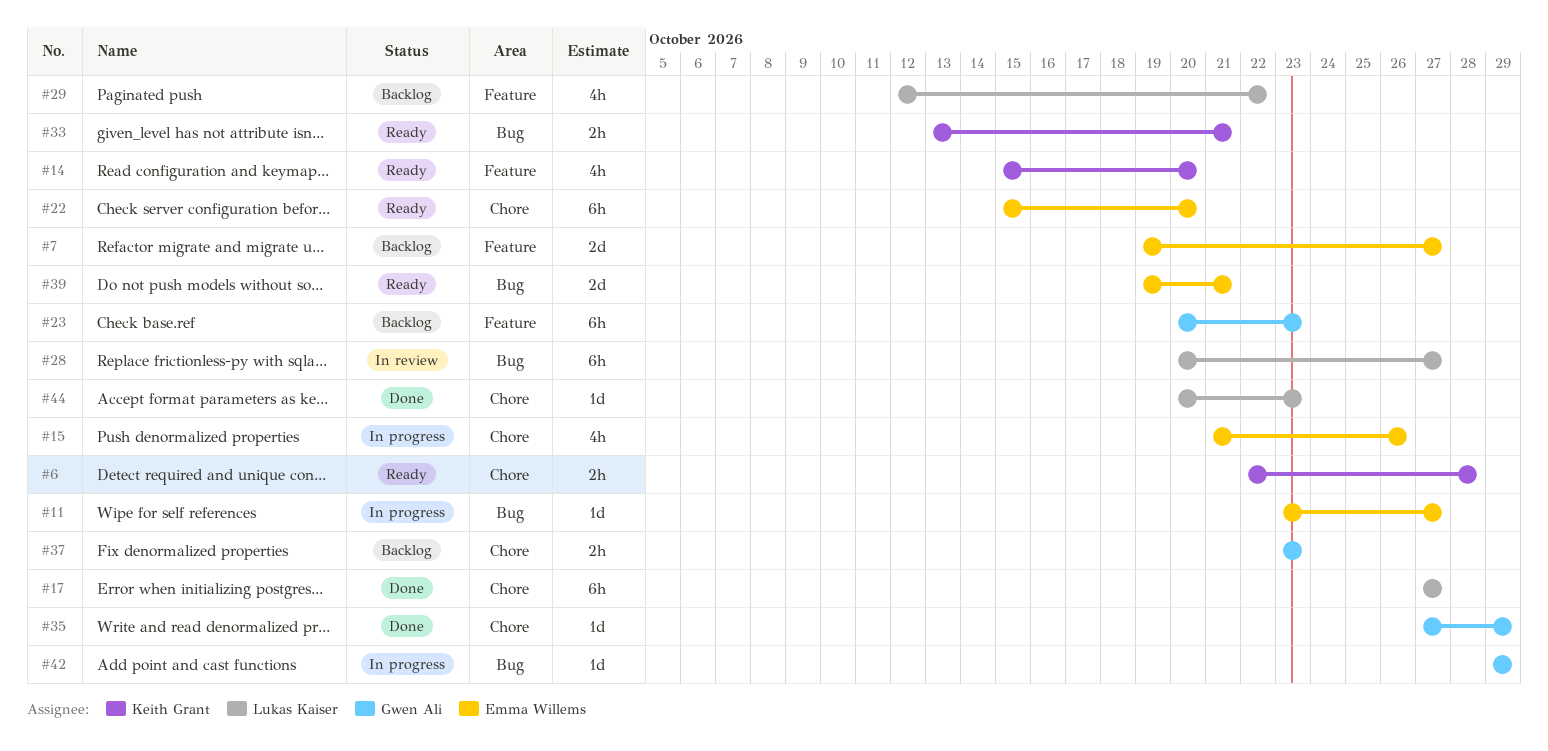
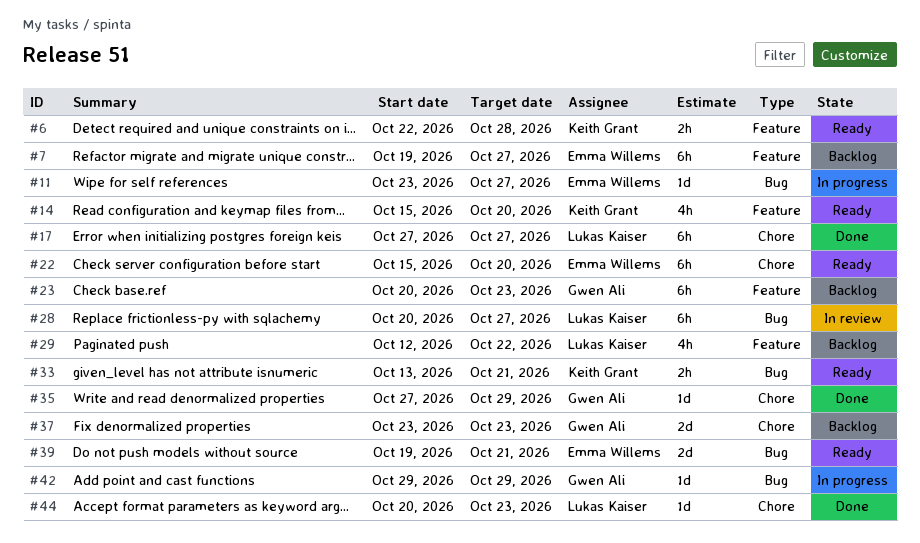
#6, label: Chore -> Feature
#7, estimate: 2d -> 6h
#15: present -> none
#37, estimate: 2h -> 2d

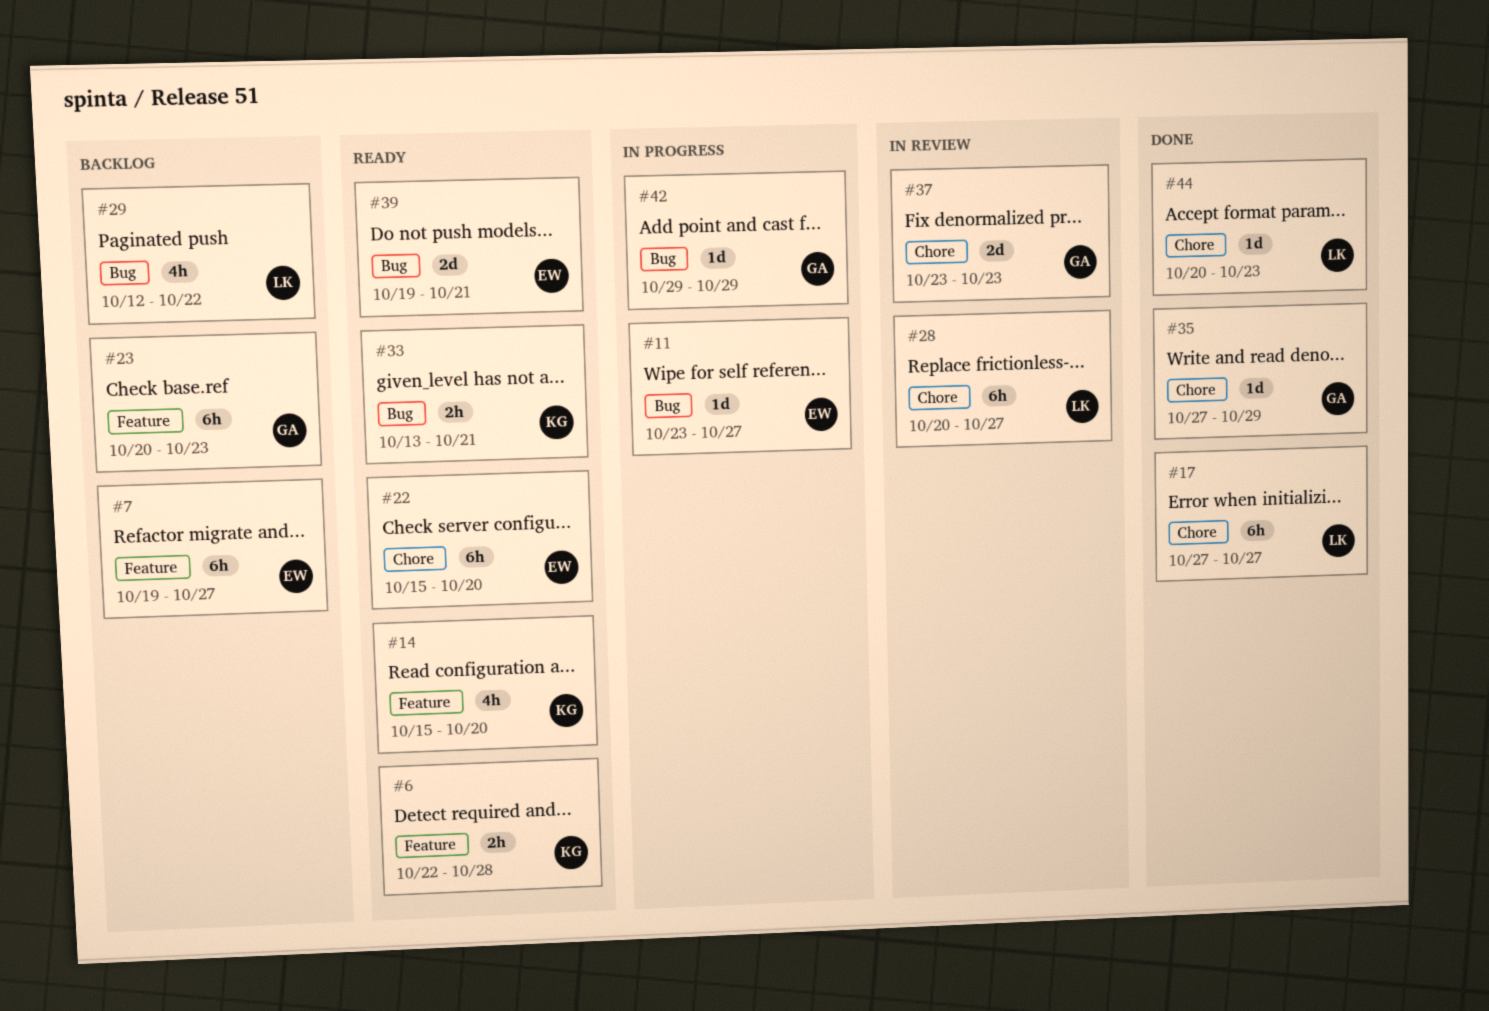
#28, label: Bug -> Chore
#29, label: Feature -> Bug
#37, status: Backlog -> In review

